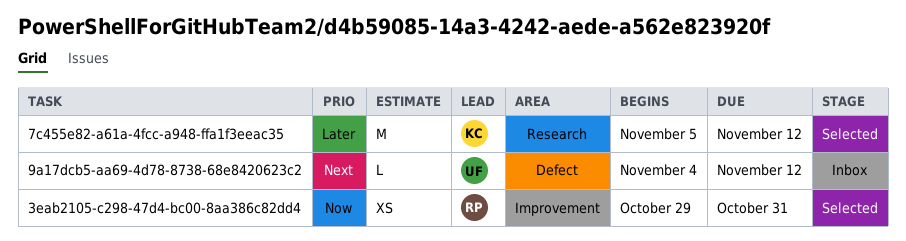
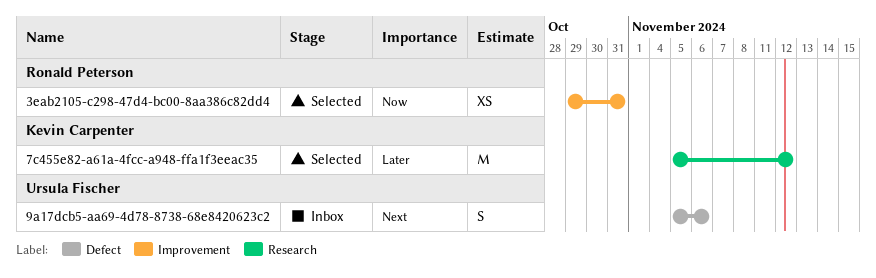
9a17dcb5-aa69-4d78-8738-68e8420623c2, estimate: L -> S
9a17dcb5-aa69-4d78-8738-68e8420623c2, start: Nov 4 -> Nov 5
9a17dcb5-aa69-4d78-8738-68e8420623c2, due: Nov 12 -> Nov 6

